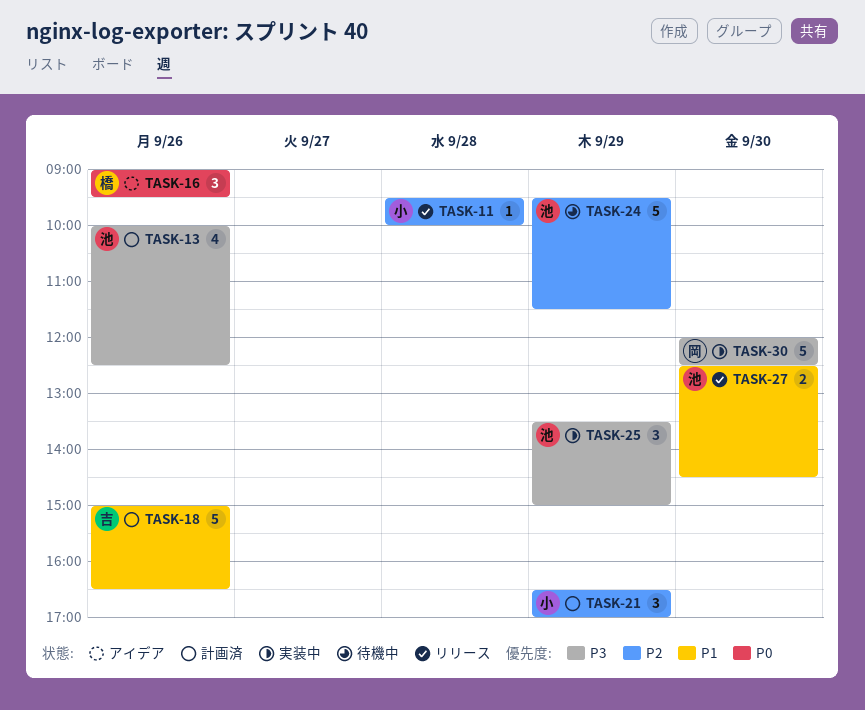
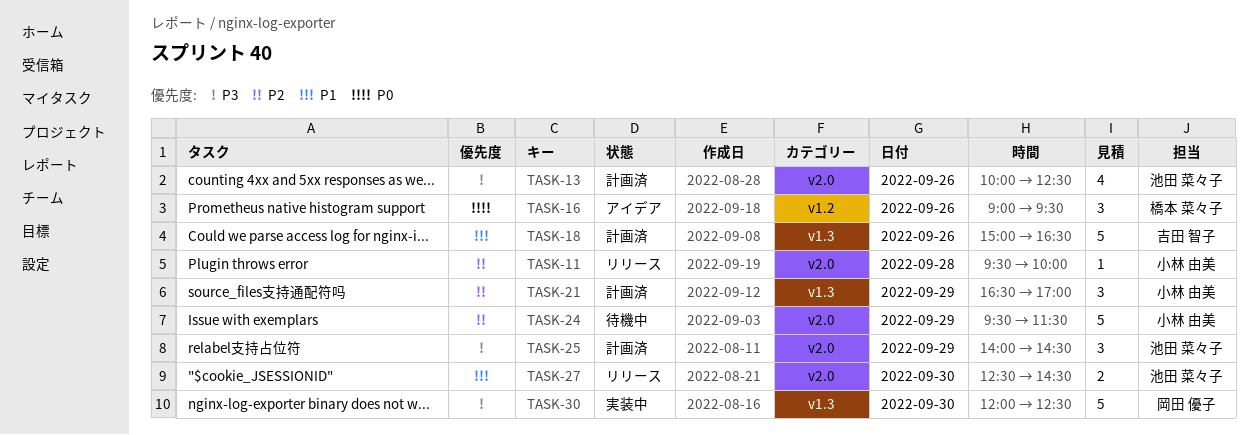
TASK-24, owner: 池田 菜々子 -> 小林 由美
TASK-25, status: 実装中 -> 計画済
TASK-25, begins: 13:30 -> 14:00
TASK-25, ends: 15:00 -> 14:30

